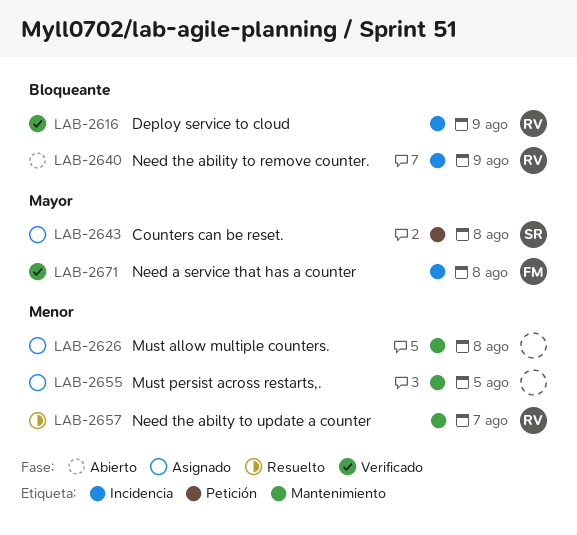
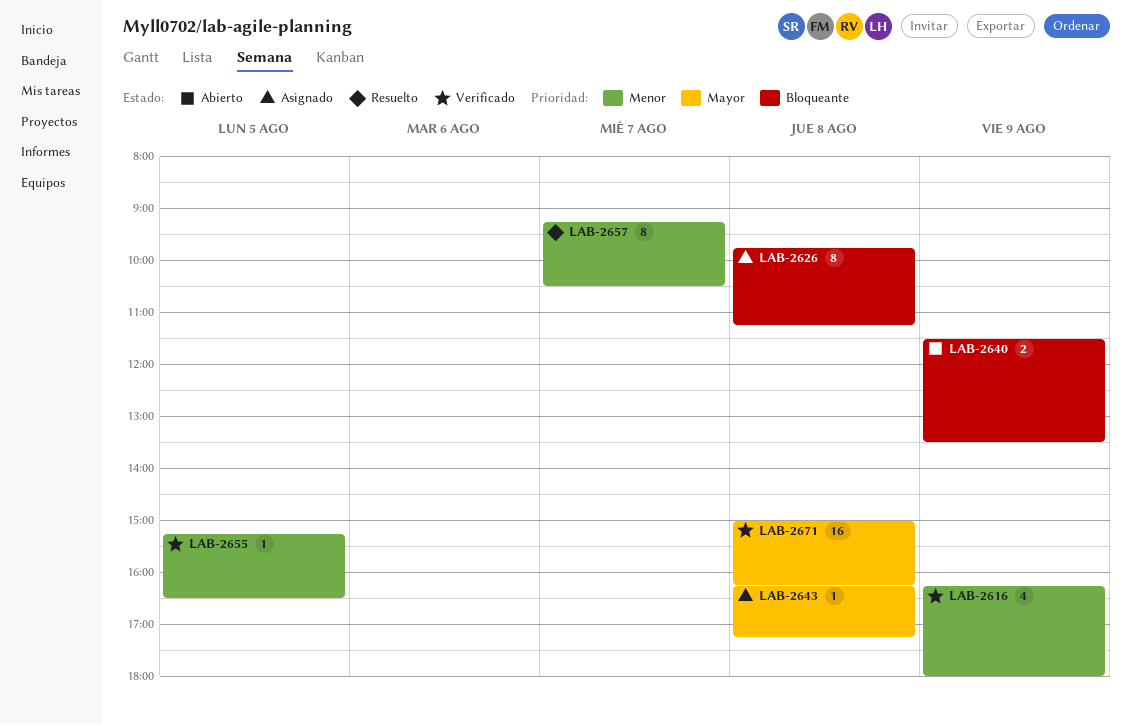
LAB-2616, priority: Bloqueante -> Menor
LAB-2626, priority: Menor -> Bloqueante
LAB-2655, status: Asignado -> Verificado

